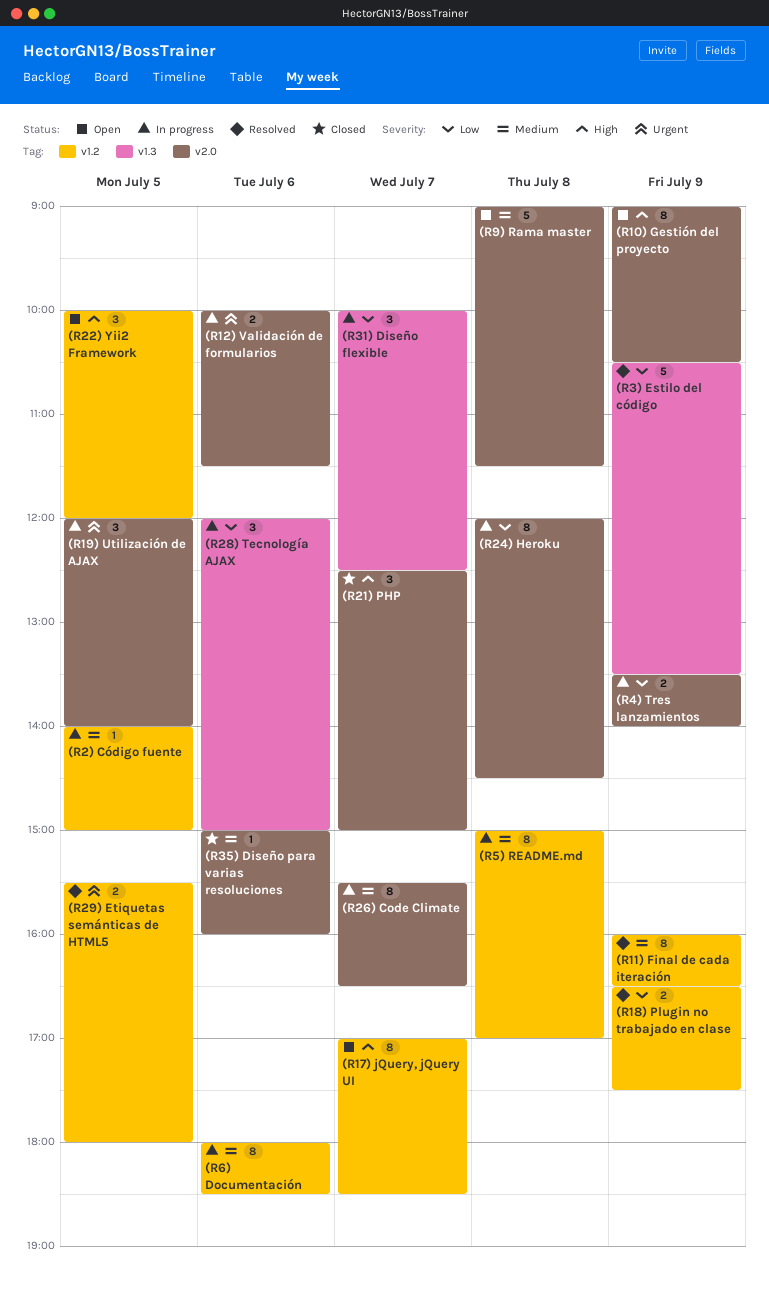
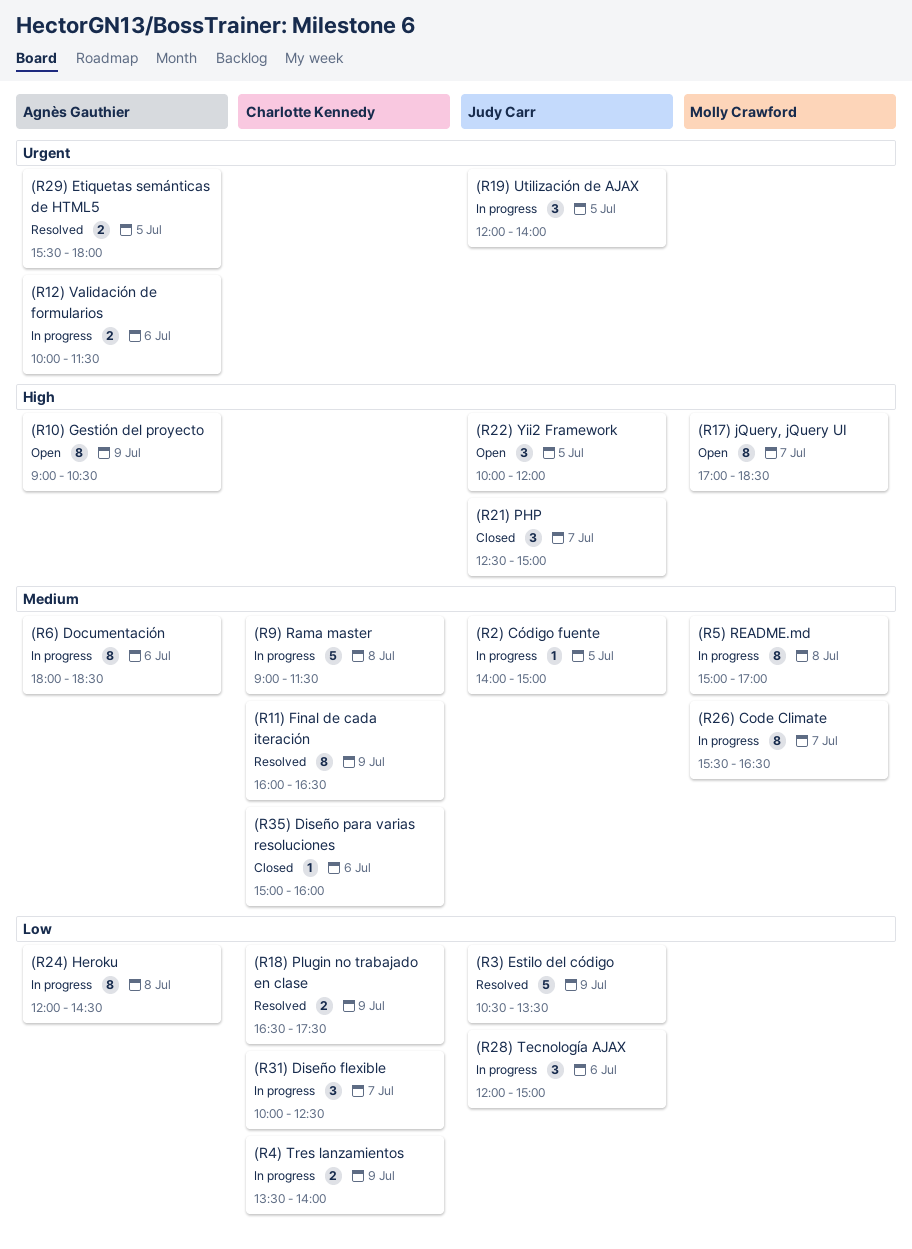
(R9) Rama master, status: Open -> In progress

